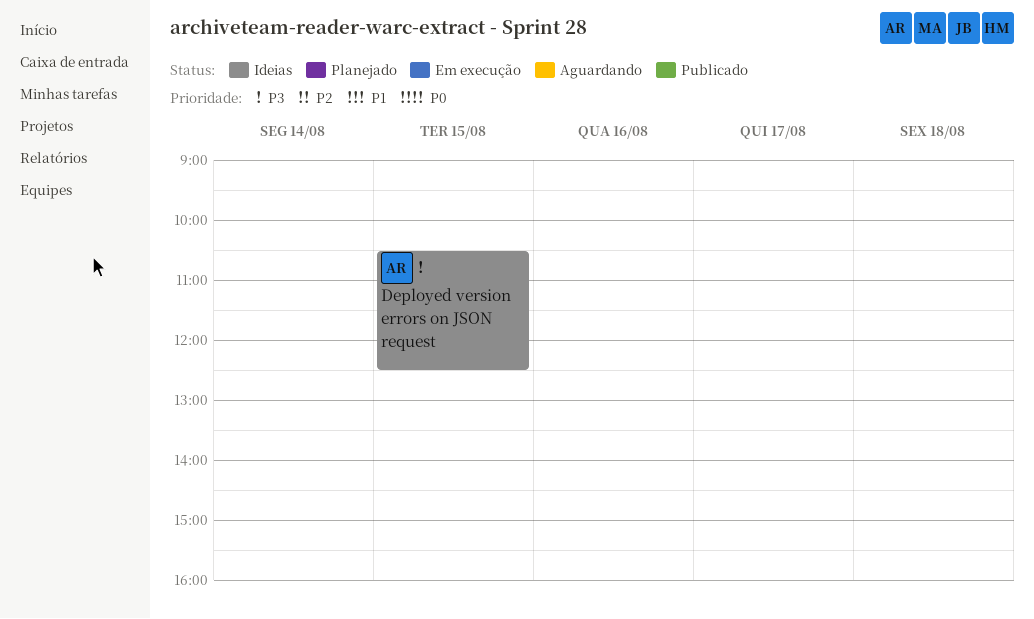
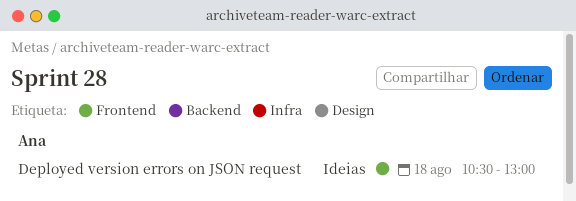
Deployed version errors on JSON request, day: Aug 15 -> Aug 18
Deployed version errors on JSON request, ends: 12:30 -> 13:00

